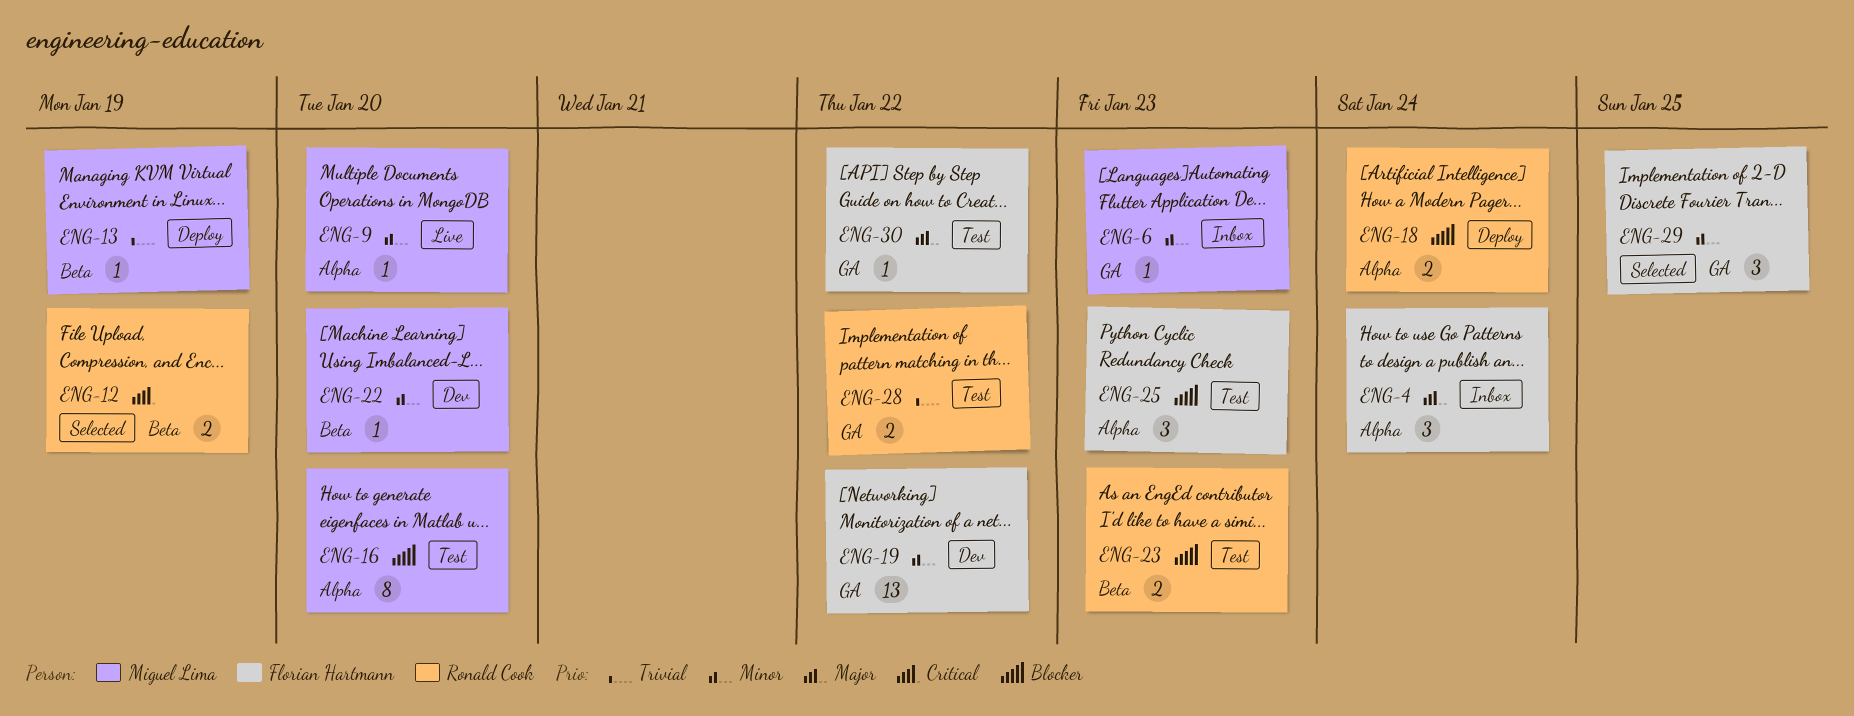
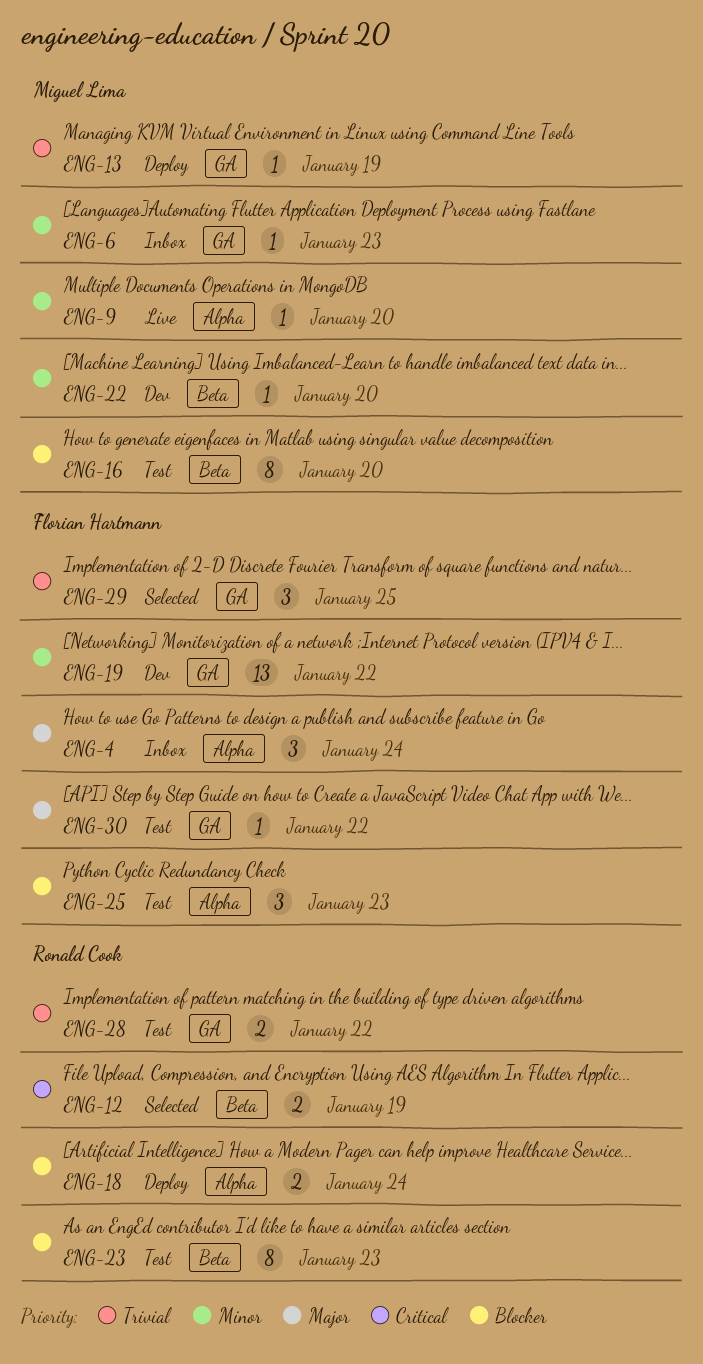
ENG-13, label: Beta -> GA
ENG-16, label: Alpha -> Beta
ENG-23, estimate: 2 -> 8
ENG-29, priority: Minor -> Trivial

